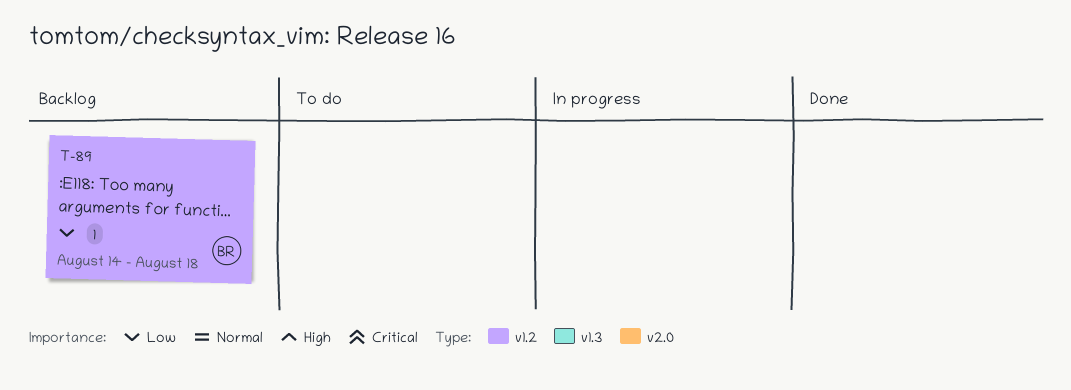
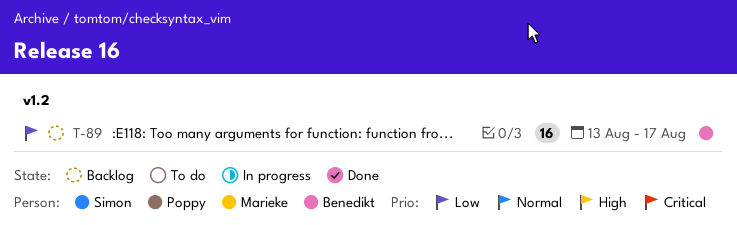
T-89, estimate: 1 -> 16
T-89, start: Aug 14 -> Aug 13
T-89, due: Aug 18 -> Aug 17

